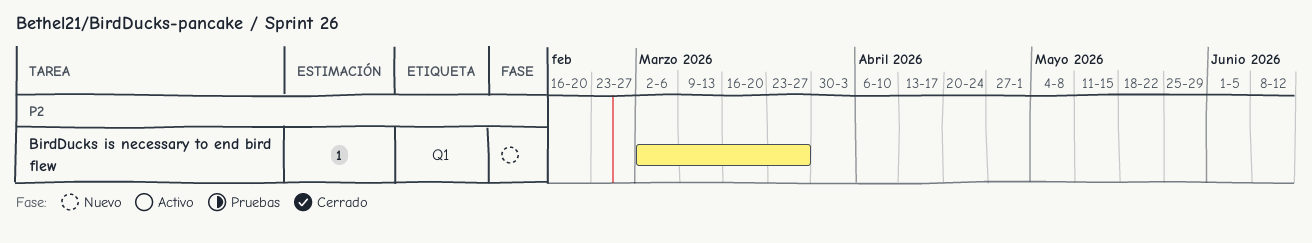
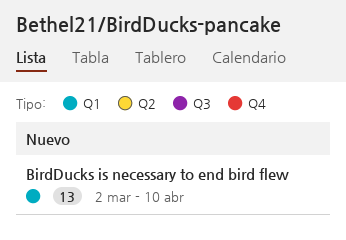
BirdDucks is necessary to end bird flew, estimate: 1 -> 13
BirdDucks is necessary to end bird flew, due: Mar 27 -> Apr 10

